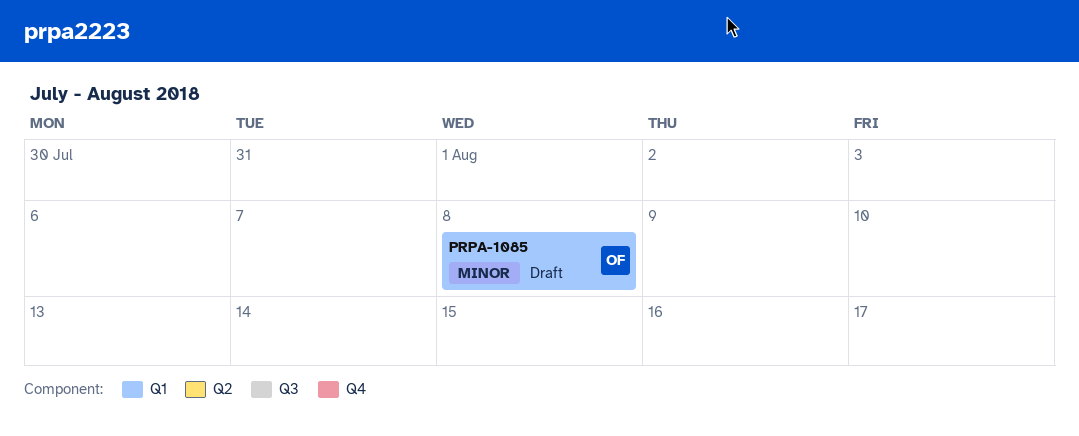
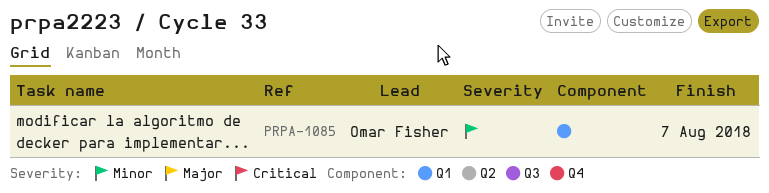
PRPA-1085, due: Aug 8 -> Aug 7

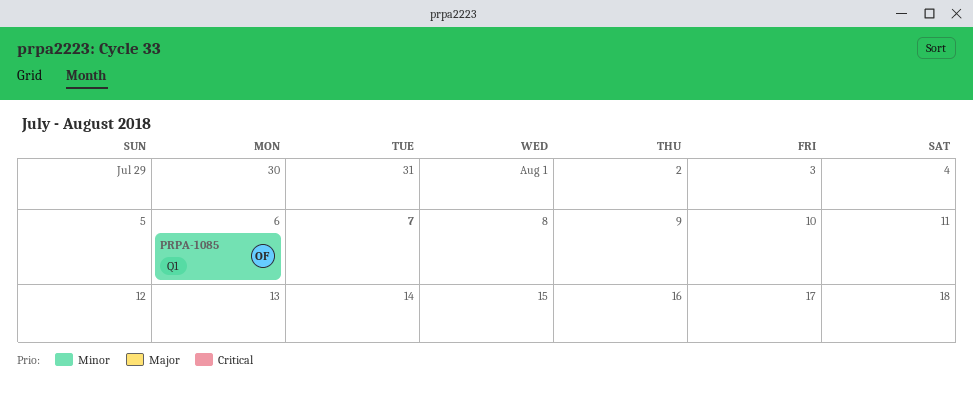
PRPA-1085, due: Aug 7 -> Aug 6

